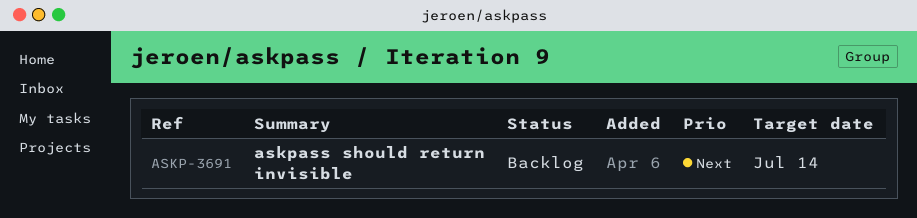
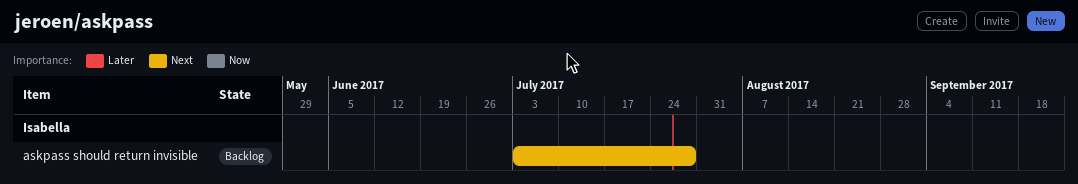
askpass should return invisible, due: Jul 14 -> Jul 28

